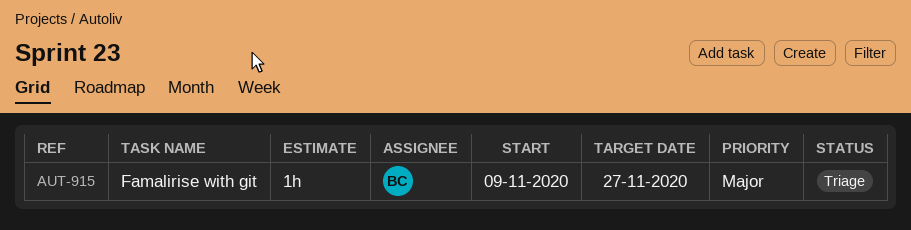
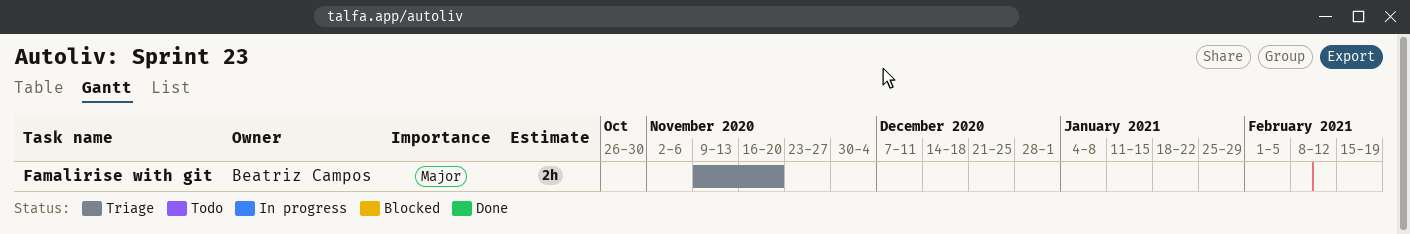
Famalirise with git, estimate: 1h -> 2h
Famalirise with git, due: Nov 27 -> Nov 20

